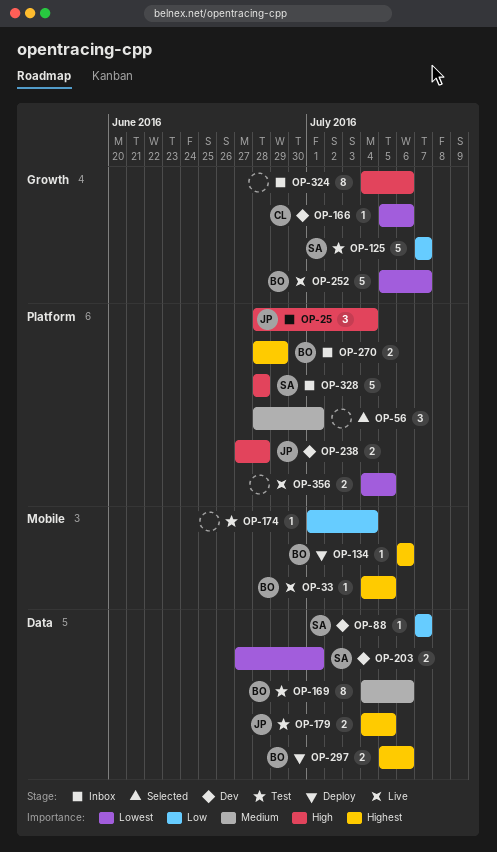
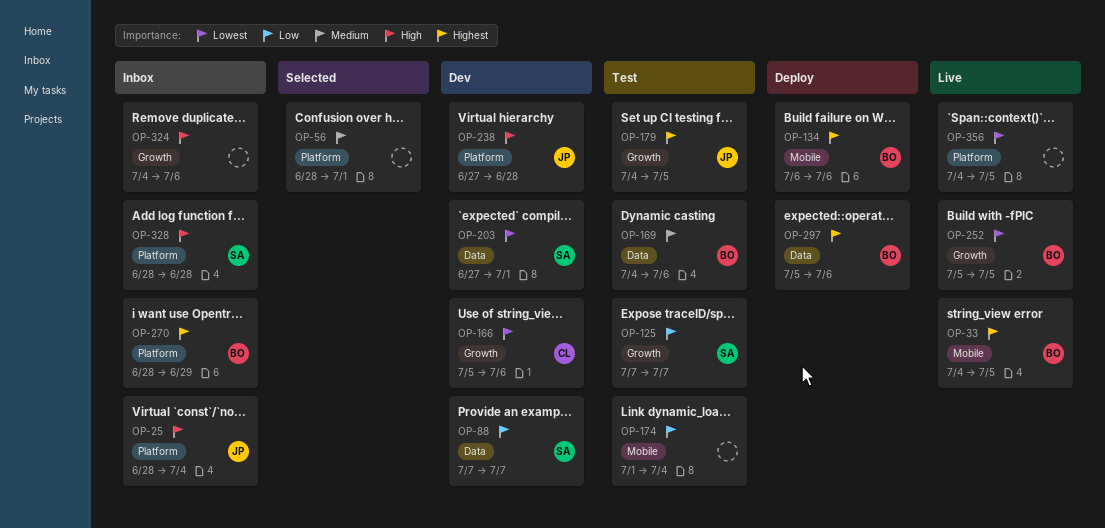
OP-179, label: Data -> Growth
OP-252, due: Jul 7 -> Jul 5

